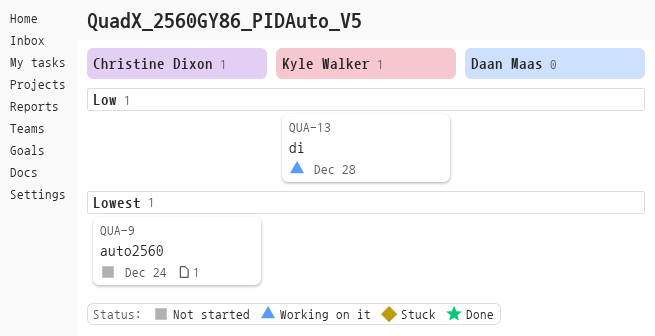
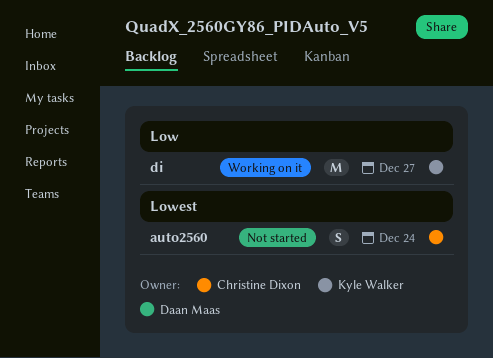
di, due: Dec 28 -> Dec 27

